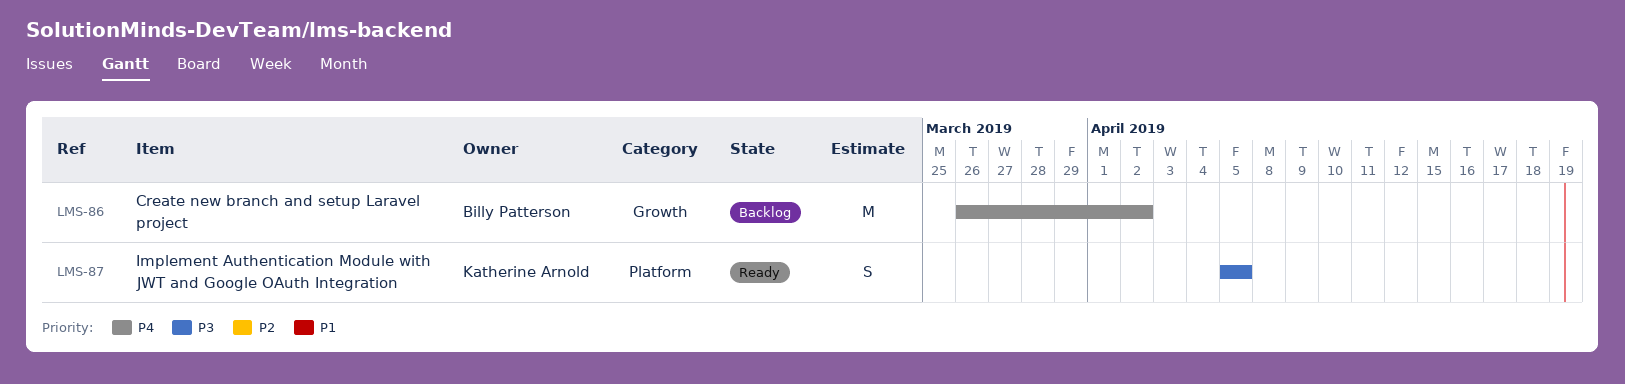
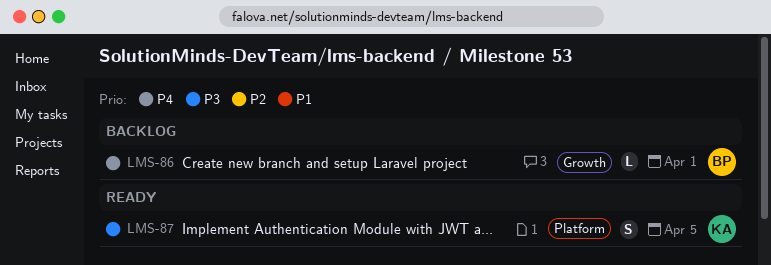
LMS-86, estimate: M -> L
LMS-86, due: Apr 2 -> Apr 1

